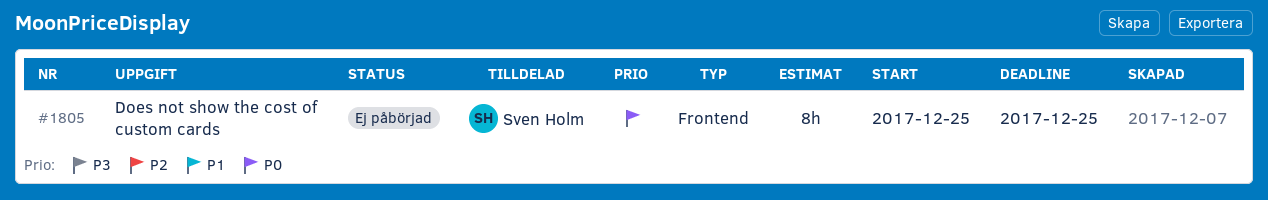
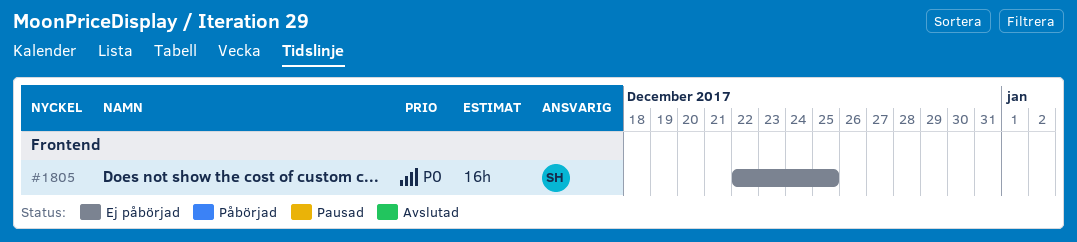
#1805, estimate: 8h -> 16h
#1805, start: Dec 25 -> Dec 22

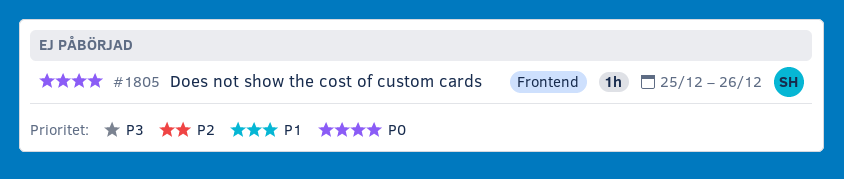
#1805, estimate: 16h -> 1h
#1805, start: Dec 22 -> Dec 25
#1805, due: Dec 25 -> Dec 26

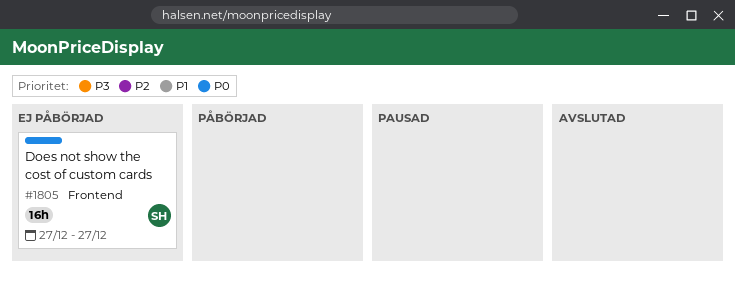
#1805, estimate: 1h -> 16h
#1805, start: Dec 25 -> Dec 27
#1805, due: Dec 26 -> Dec 27

